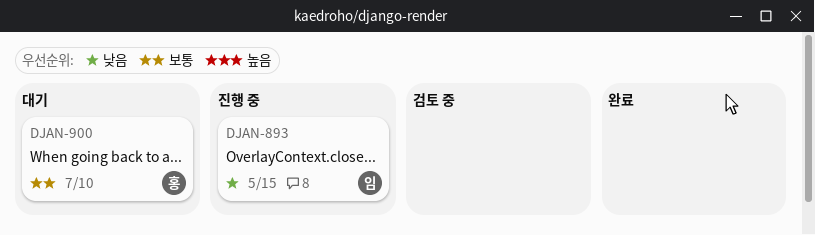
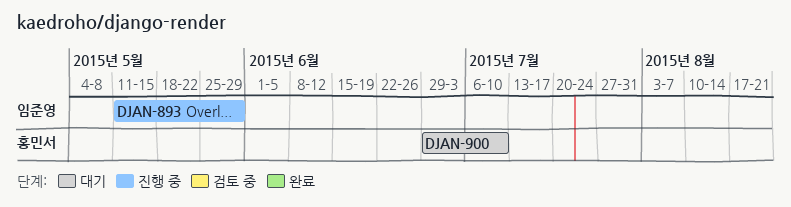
DJAN-893, due: May 15 -> May 29

